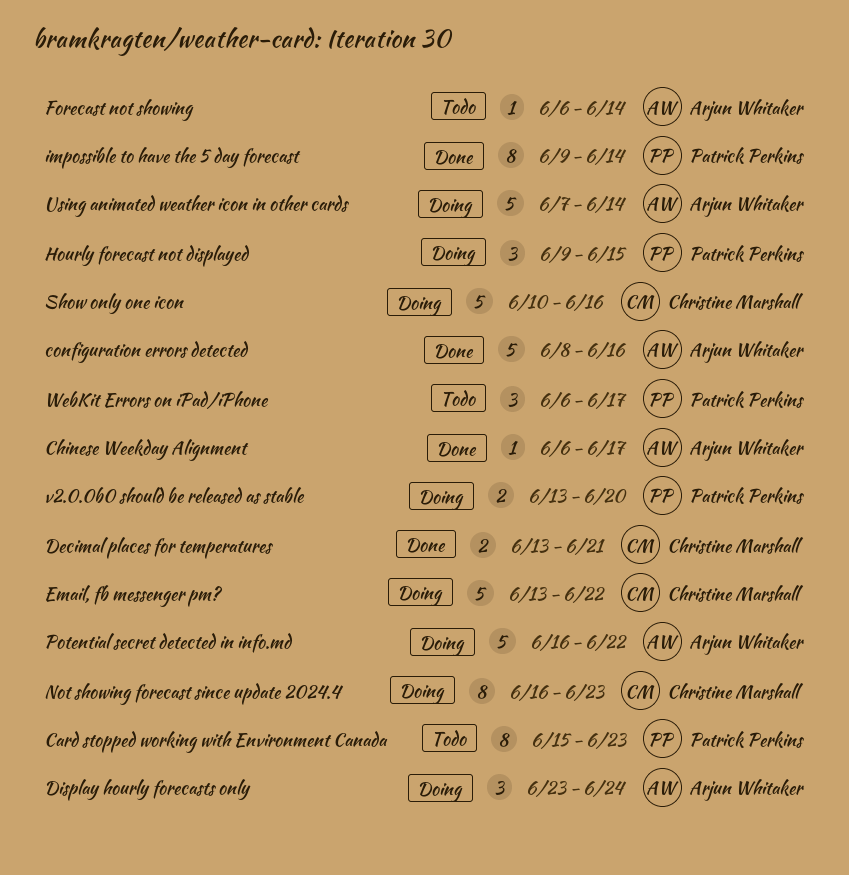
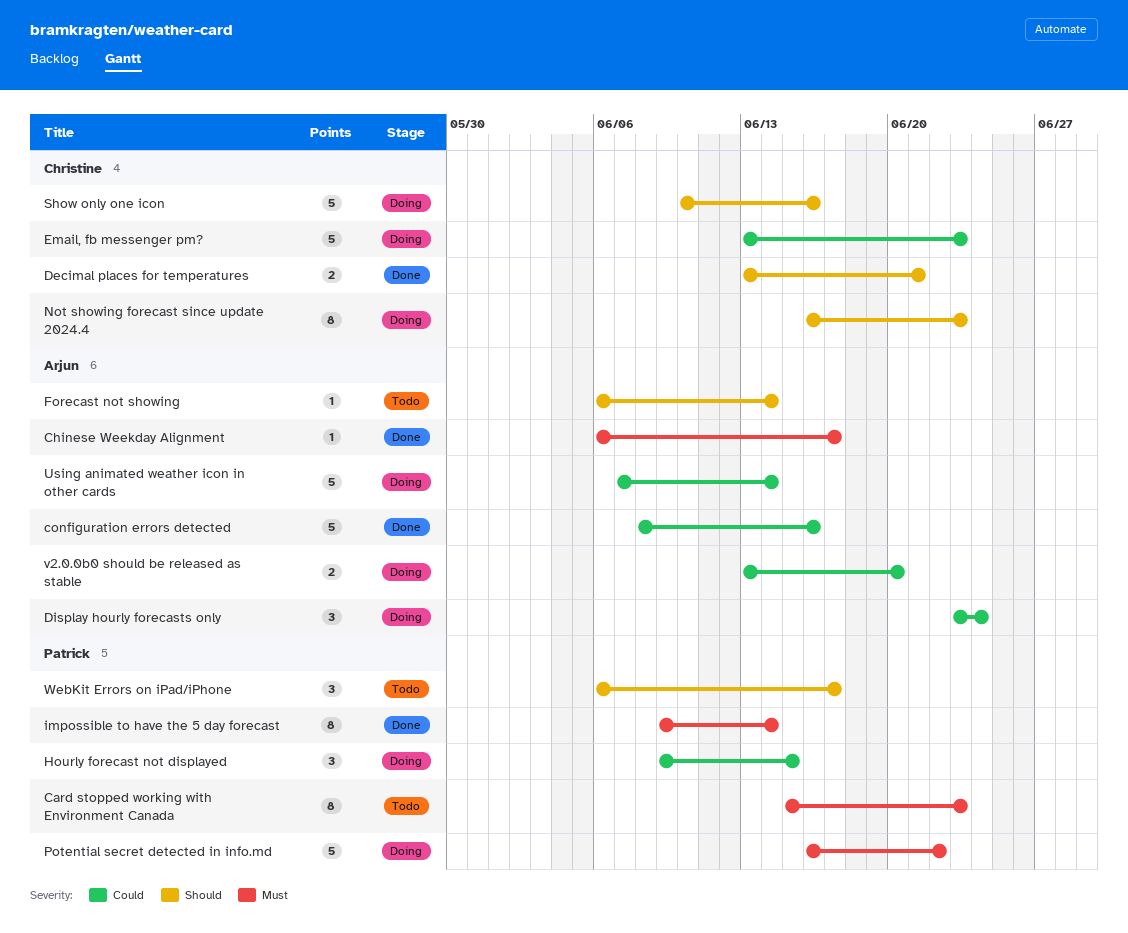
Email, fb messenger pm?, due: Jun 22 -> Jun 23
Potential secret detected in info.md, owner: Arjun Whitaker -> Patrick Perkins
v2.0.0b0 should be released as stable, owner: Patrick Perkins -> Arjun Whitaker

